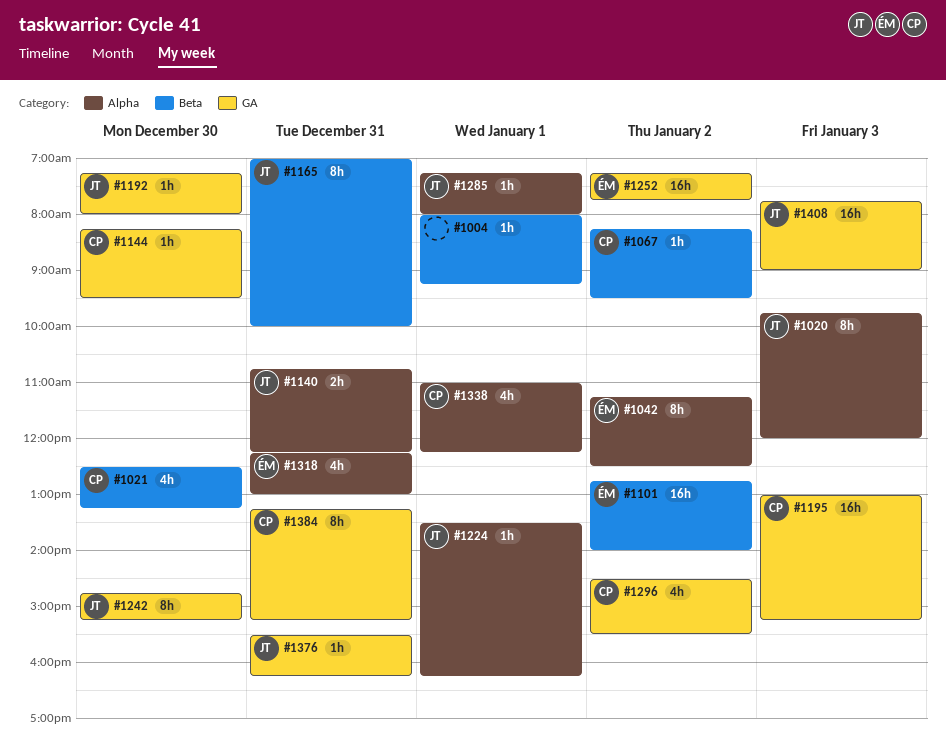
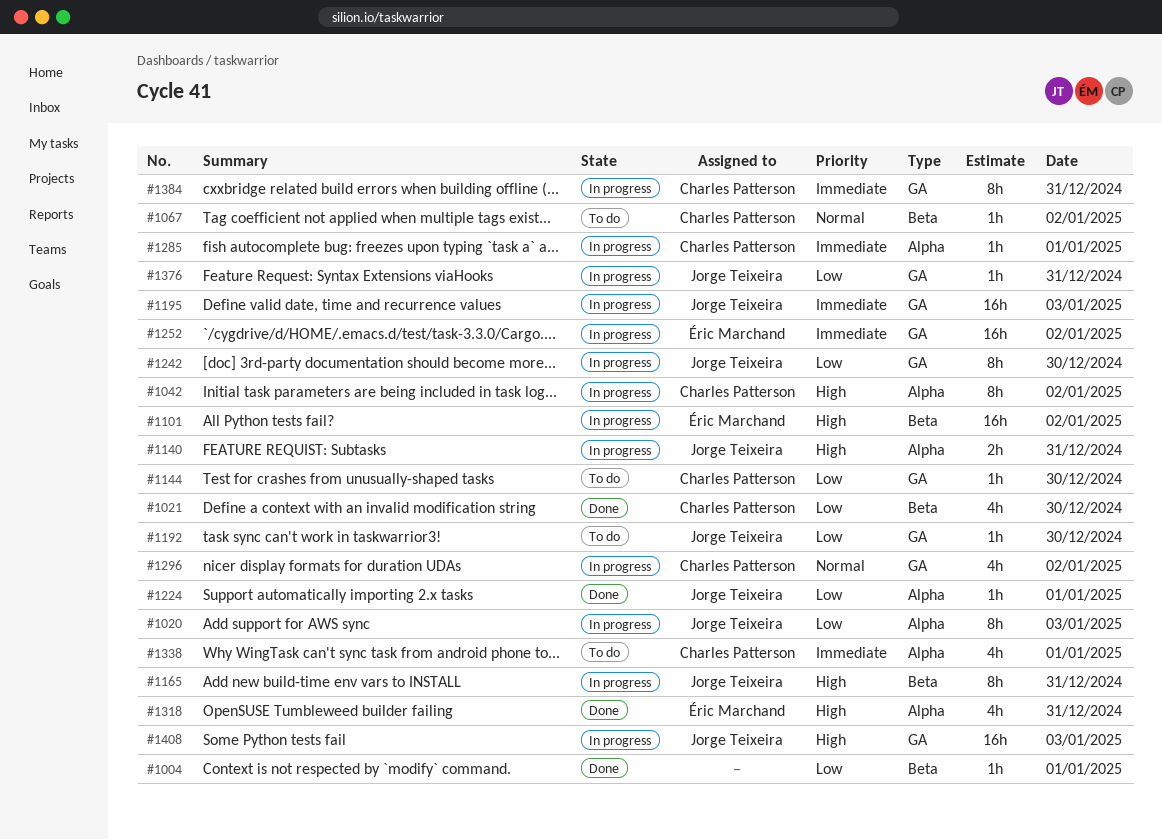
#1042, owner: Éric Marchand -> Charles Patterson
#1195, owner: Charles Patterson -> Jorge Teixeira
#1285, owner: Jorge Teixeira -> Charles Patterson

